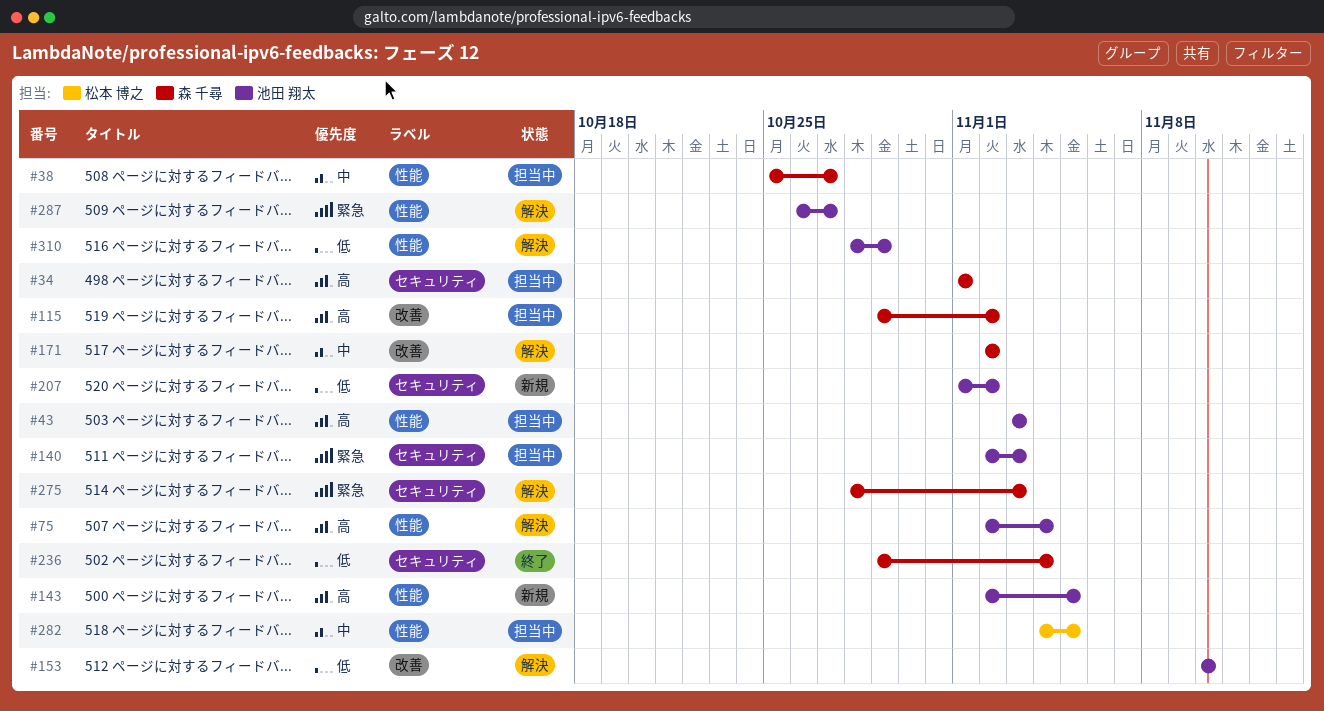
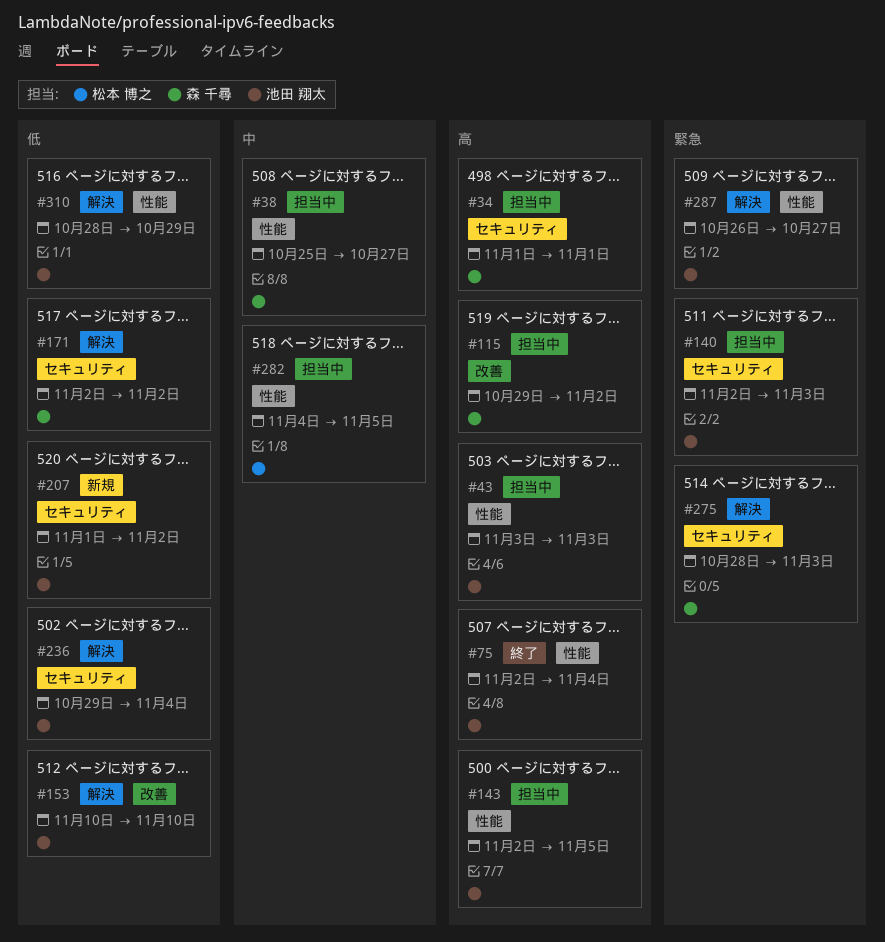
#75, status: 解決 -> 終了
#143, status: 新規 -> 担当中
#171, priority: 中 -> 低
#171, label: 改善 -> セキュリティ
#236, status: 終了 -> 解決
#236, owner: 森 千尋 -> 池田 翔太

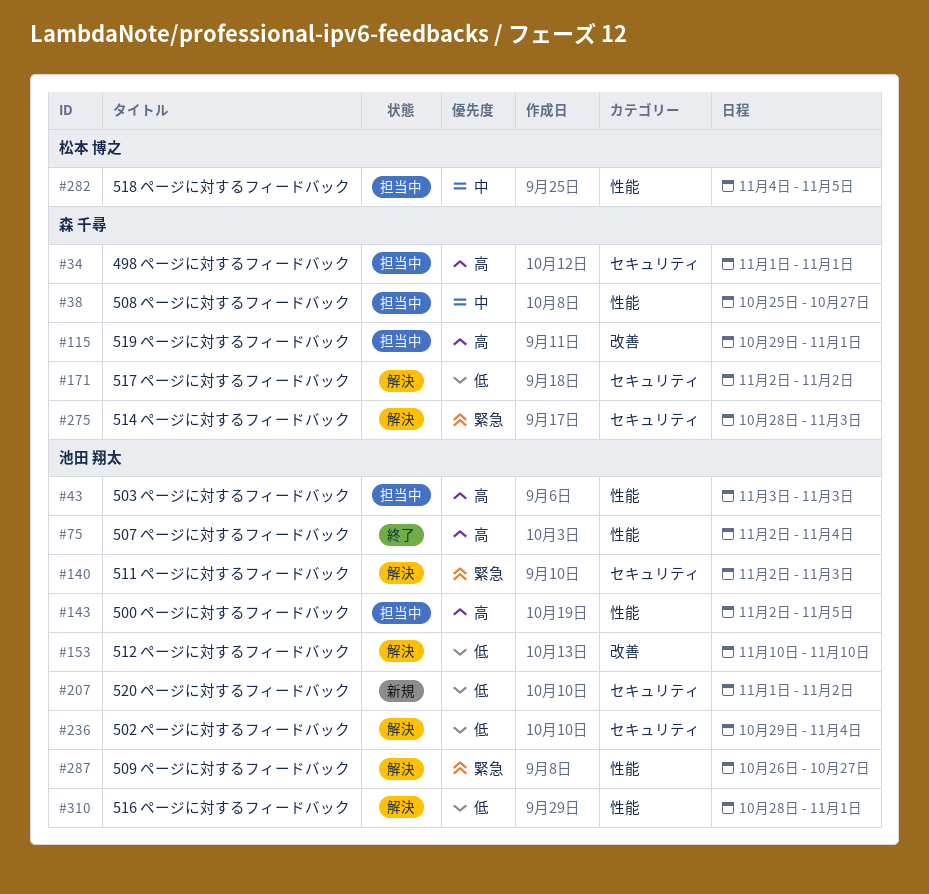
#115, due: Nov 2 -> Nov 1
#140, status: 担当中 -> 解決
#310, due: Oct 29 -> Nov 1

